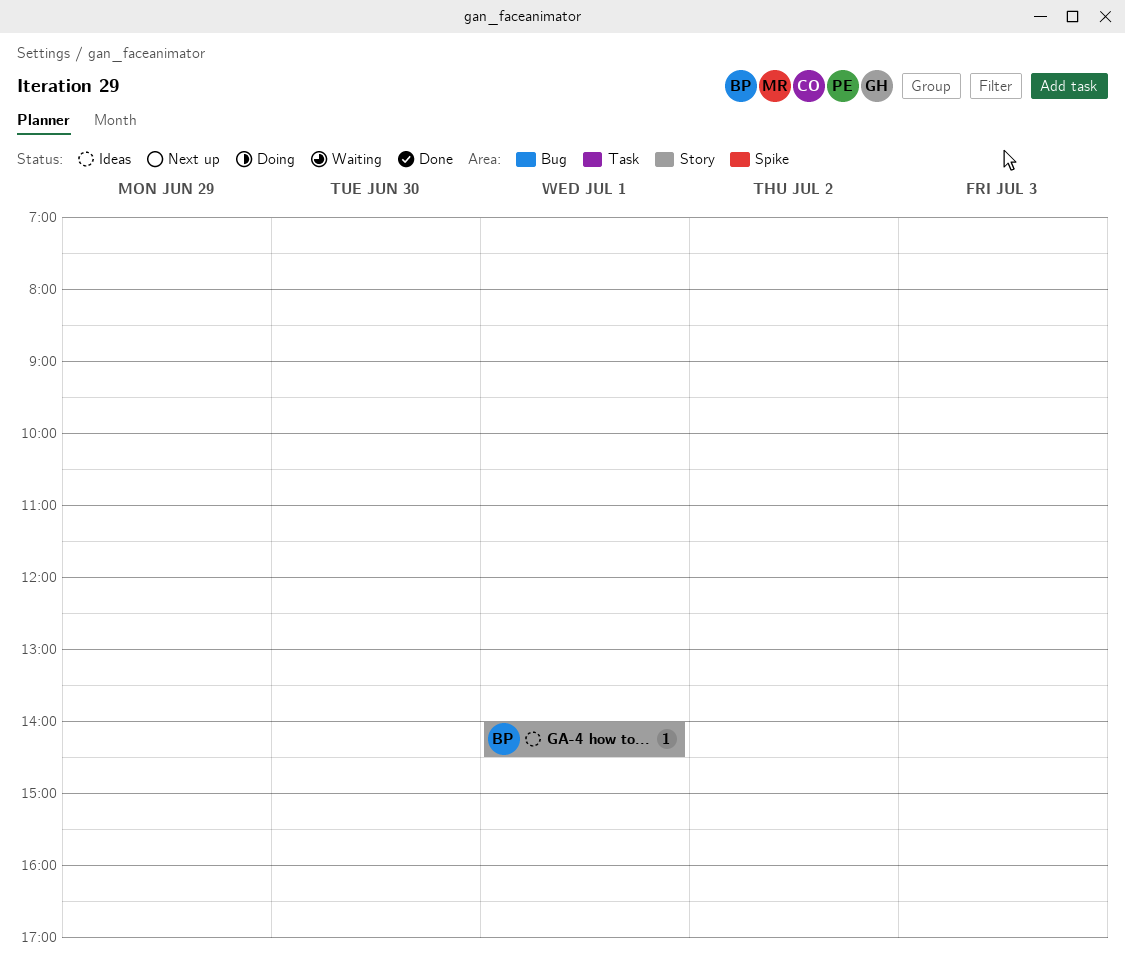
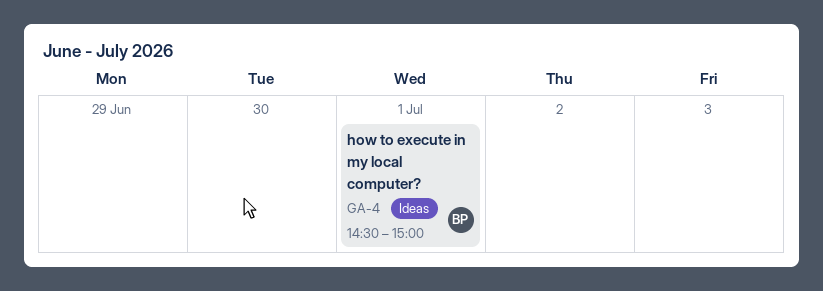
GA-4, begins: 14:00 -> 14:30
GA-4, ends: 14:30 -> 15:00

